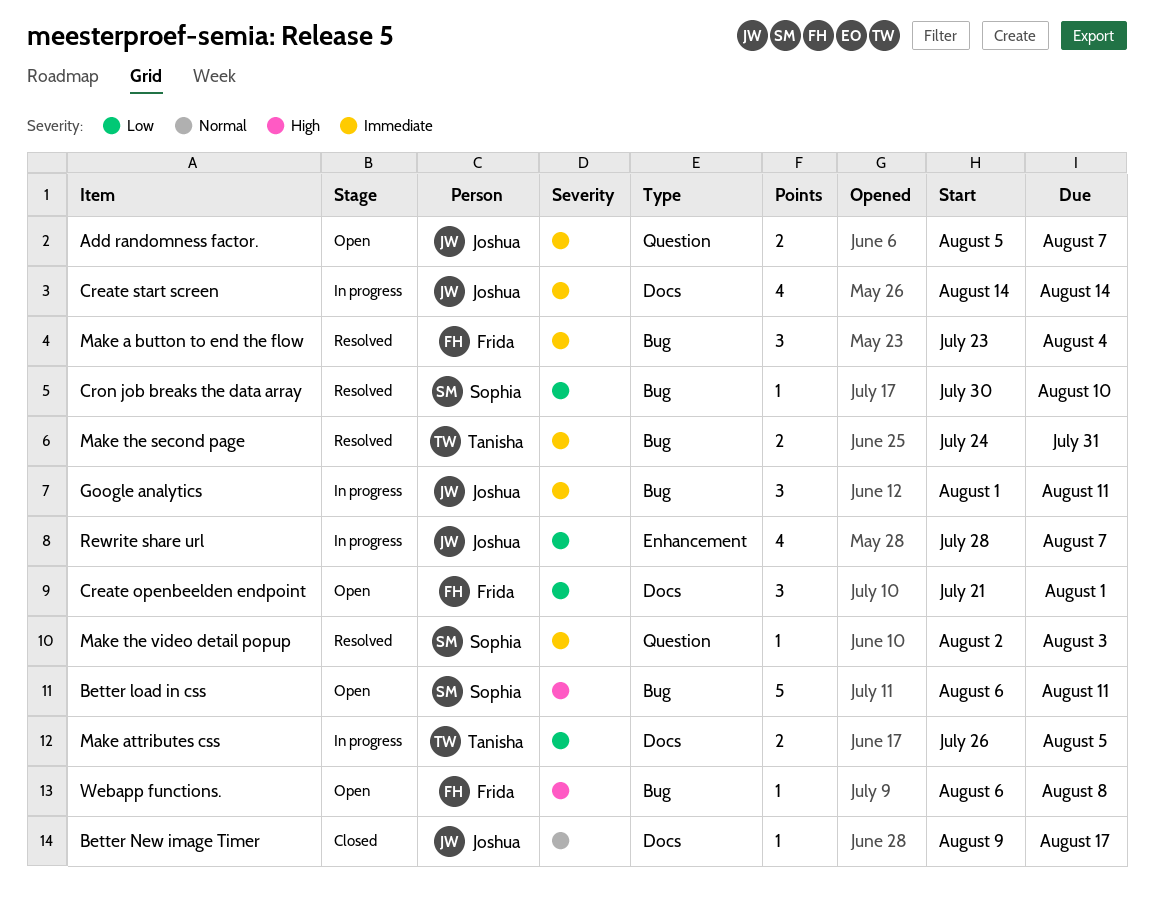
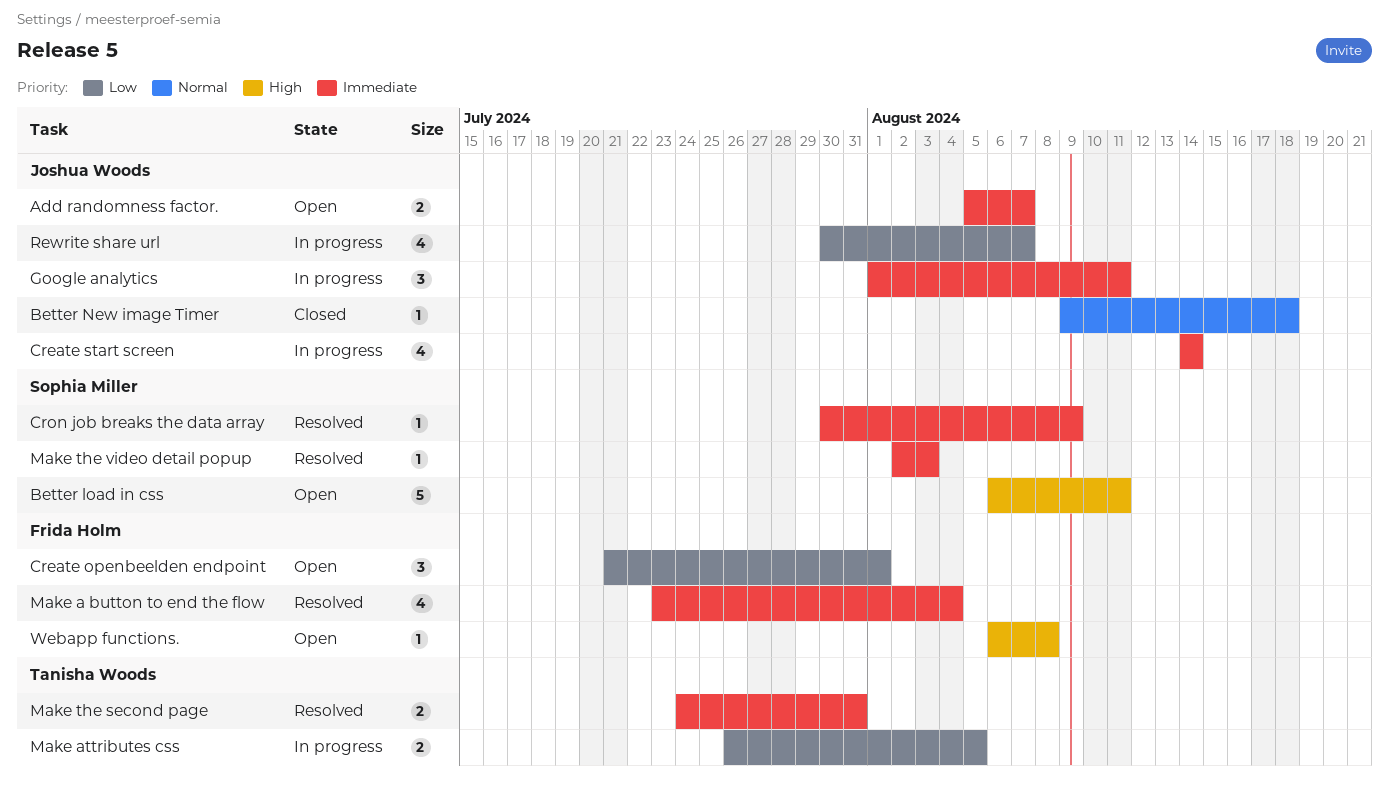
Better New image Timer, due: Aug 17 -> Aug 18
Cron job breaks the data array, priority: Low -> Immediate
Cron job breaks the data array, due: Aug 10 -> Aug 9
Make a button to end the flow, estimate: 3 -> 4
Rewrite share url, start: Jul 28 -> Jul 30

